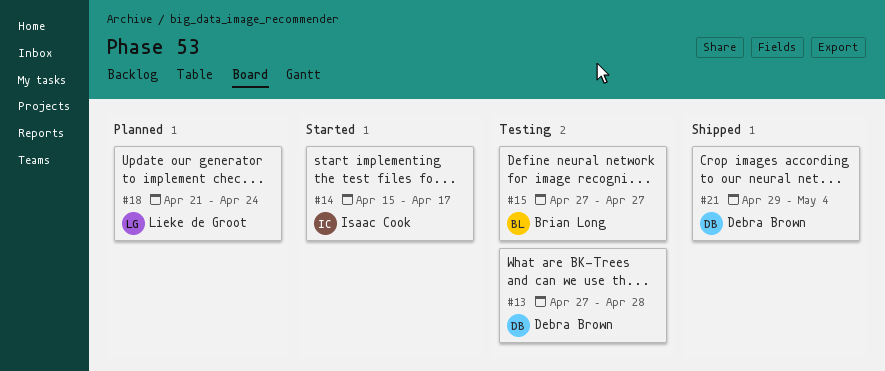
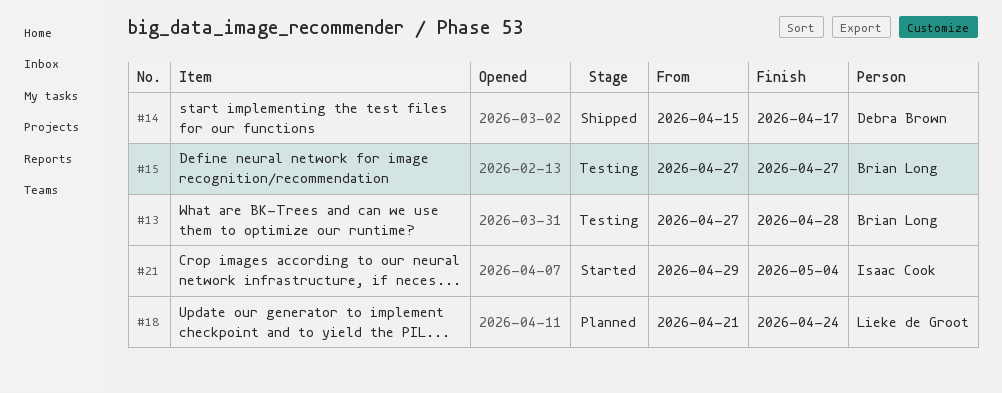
#13, owner: Debra Brown -> Brian Long
#14, status: Started -> Shipped
#14, owner: Isaac Cook -> Debra Brown
#21, status: Shipped -> Started
#21, owner: Debra Brown -> Isaac Cook

